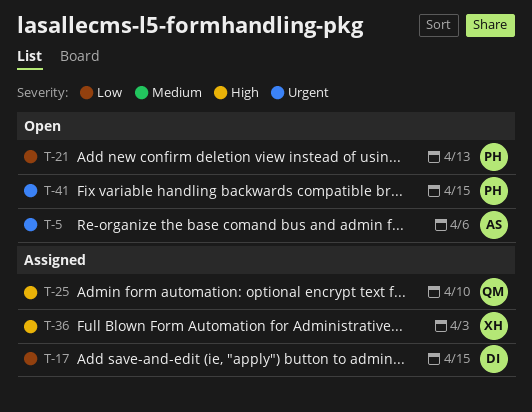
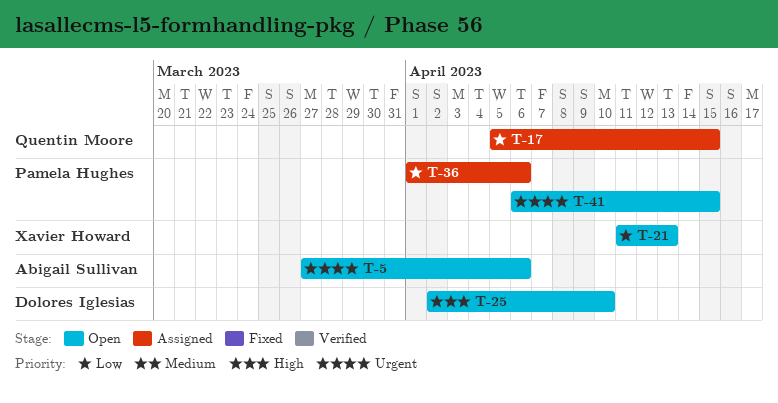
T-17, owner: Dolores Iglesias -> Quentin Moore
T-21, owner: Pamela Hughes -> Xavier Howard
T-25, status: Assigned -> Open
T-25, owner: Quentin Moore -> Dolores Iglesias
T-36, owner: Xavier Howard -> Pamela Hughes
T-36, priority: High -> Low
T-36, due: Apr 3 -> Apr 6

